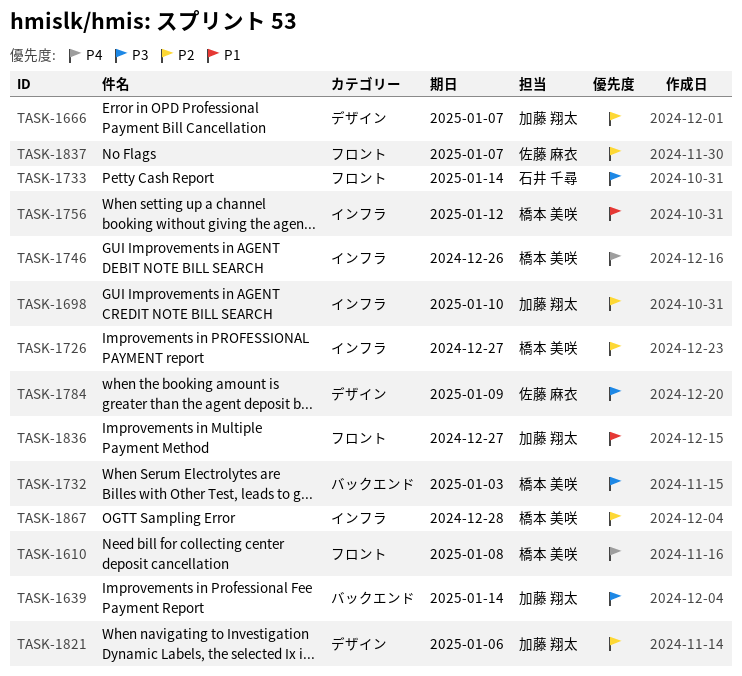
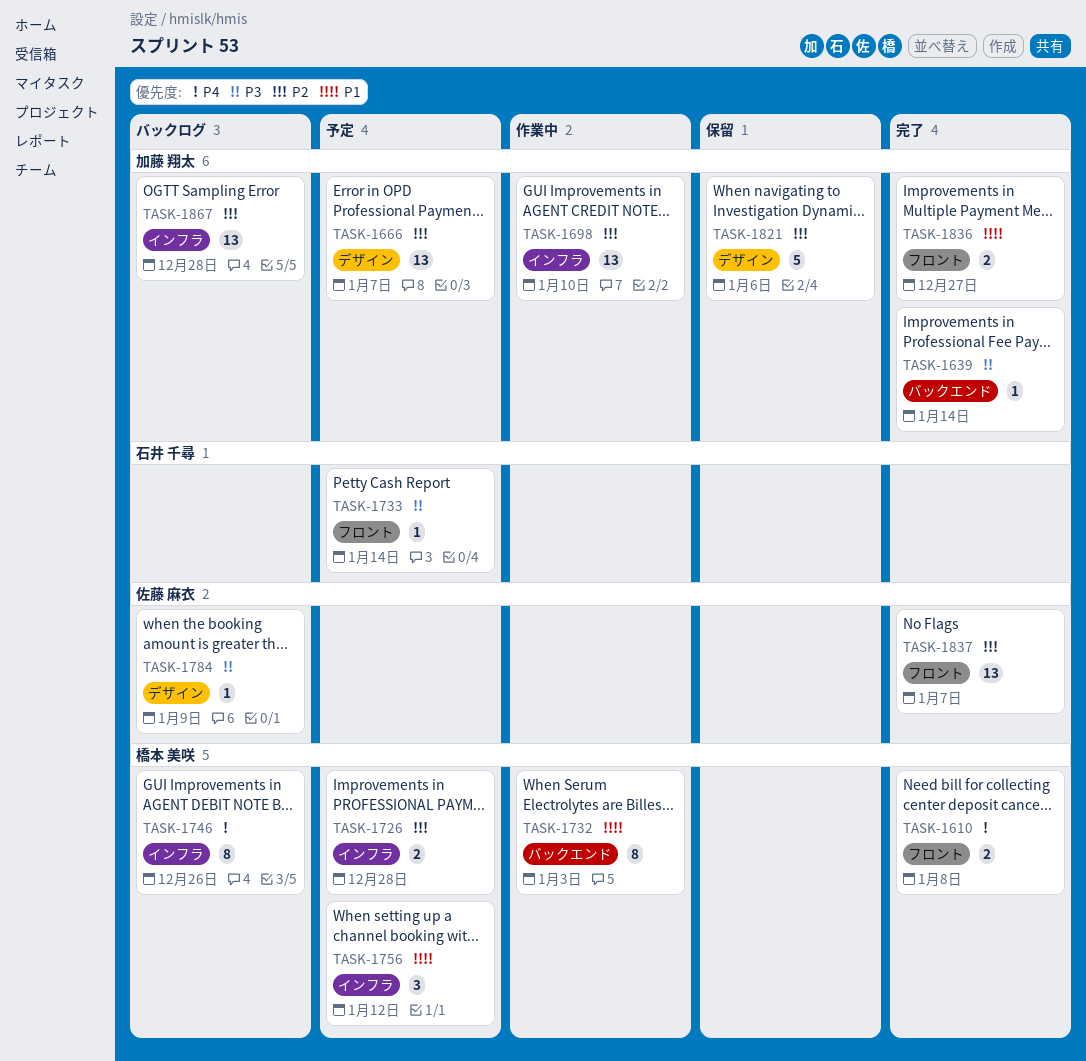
TASK-1726, due: Dec 27 -> Dec 28
TASK-1732, priority: P3 -> P1
TASK-1867, owner: 橋本 美咲 -> 加藤 翔太

